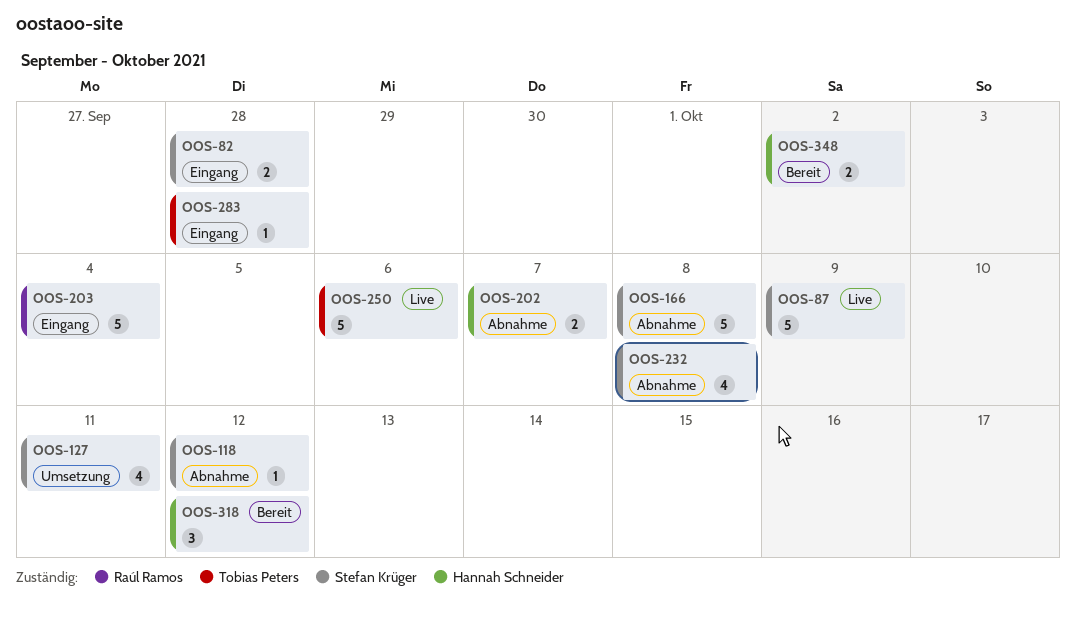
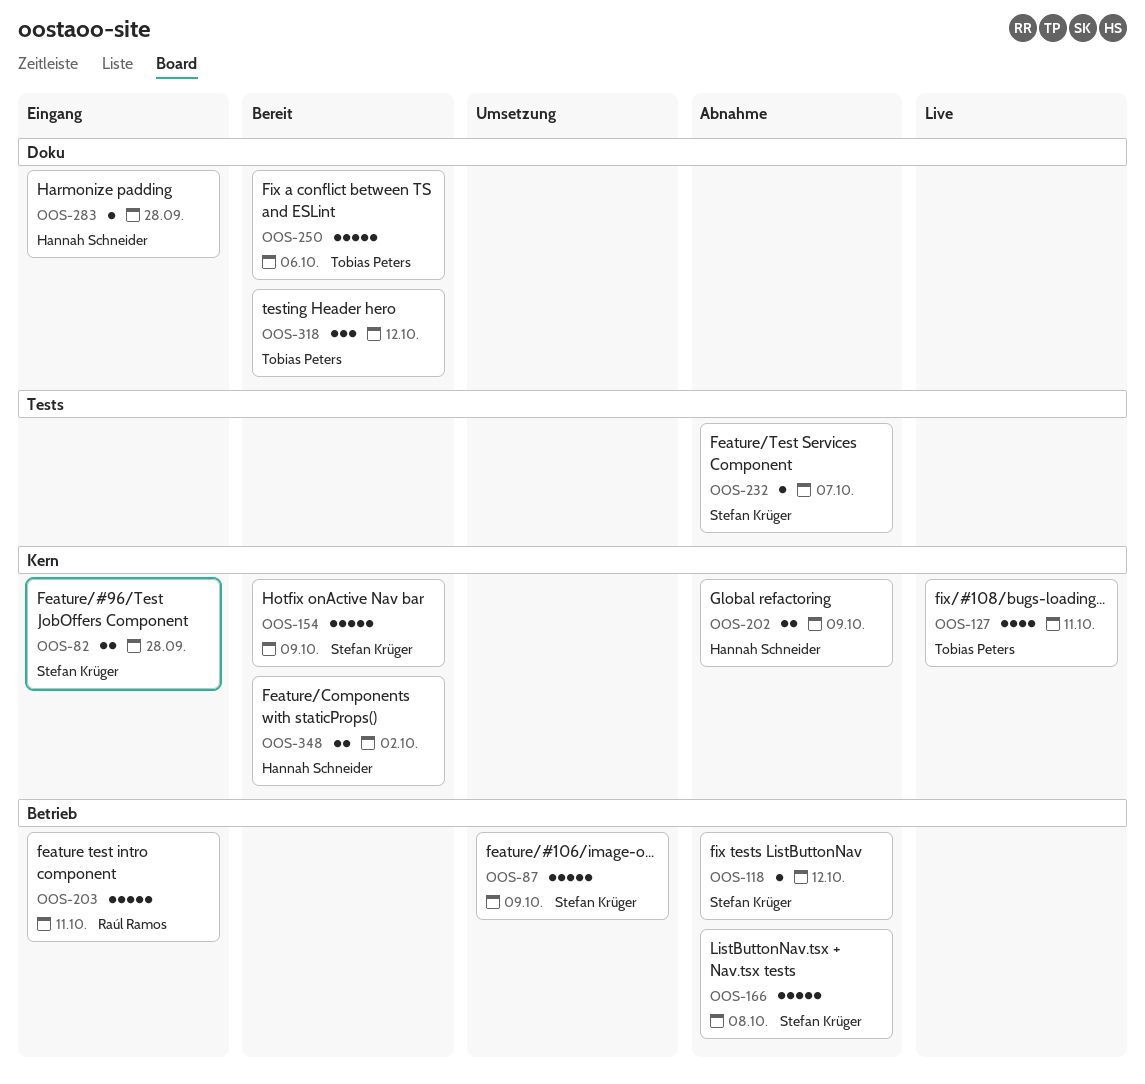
OOS-87, status: Live -> Umsetzung
OOS-127, status: Umsetzung -> Live
OOS-127, owner: Stefan Krüger -> Tobias Peters
OOS-154: none -> present
OOS-202, due: Oct 7 -> Oct 9
OOS-203, due: Oct 4 -> Oct 11
OOS-232, estimate: 4 -> 1
OOS-232, due: Oct 8 -> Oct 7
OOS-250, status: Live -> Bereit
OOS-283, owner: Tobias Peters -> Hannah Schneider
OOS-318, owner: Hannah Schneider -> Tobias Peters

